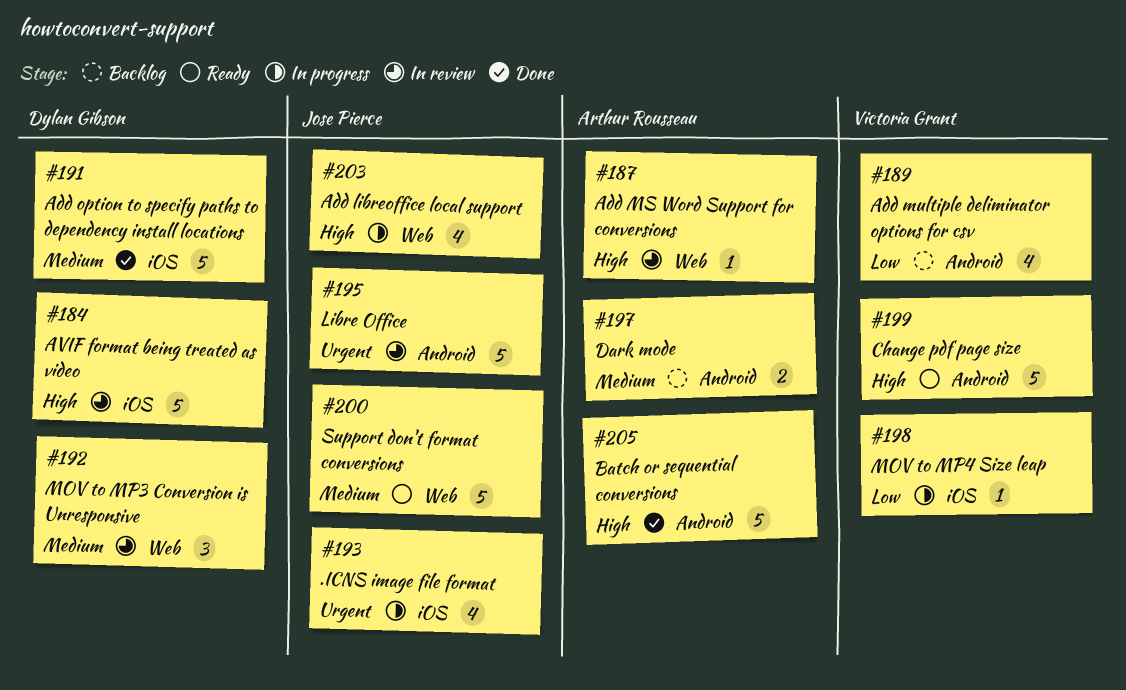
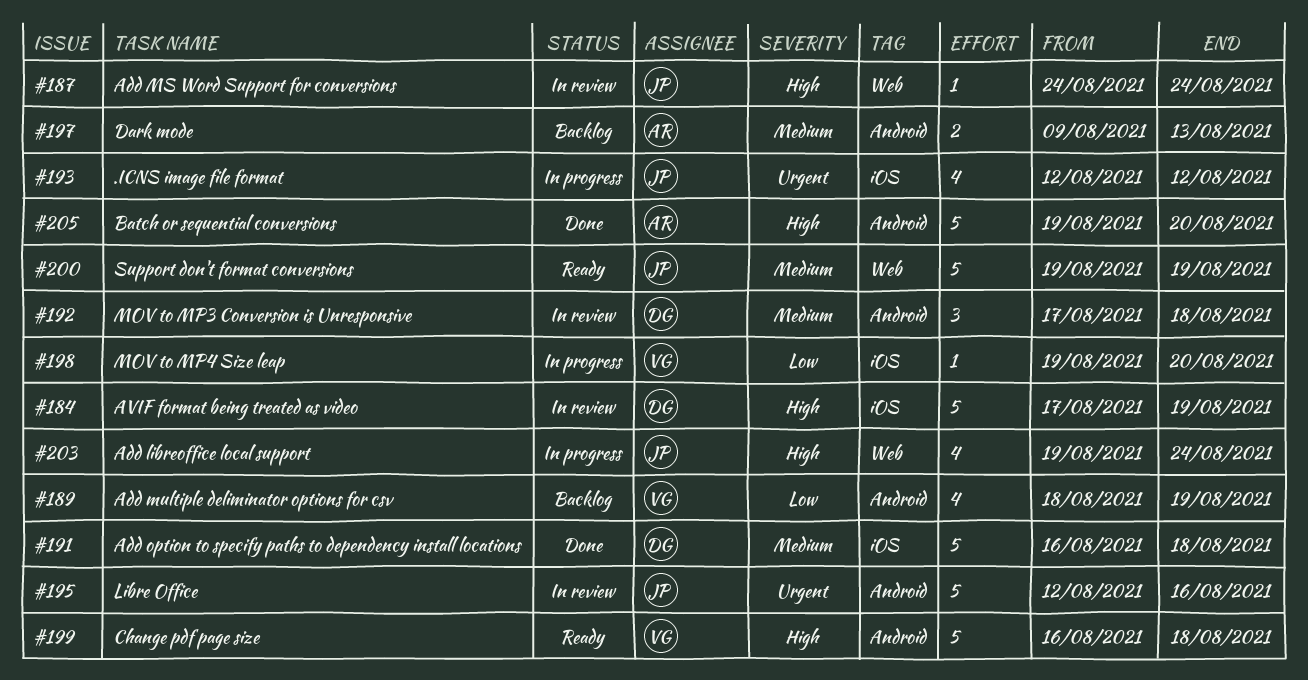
#187, owner: Arthur Rousseau -> Jose Pierce
#192, label: Web -> Android

